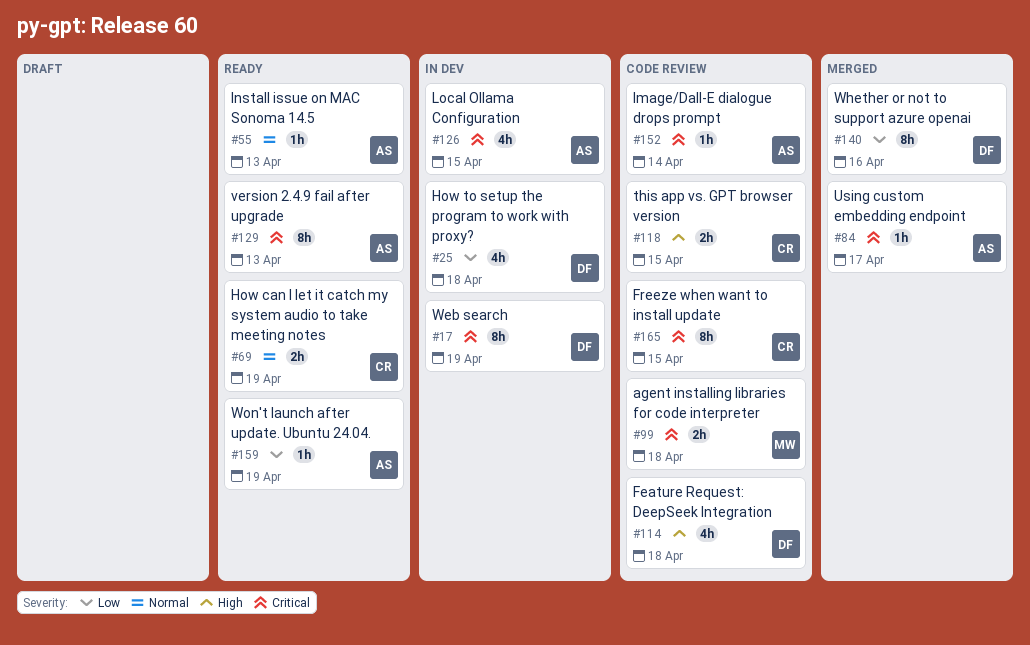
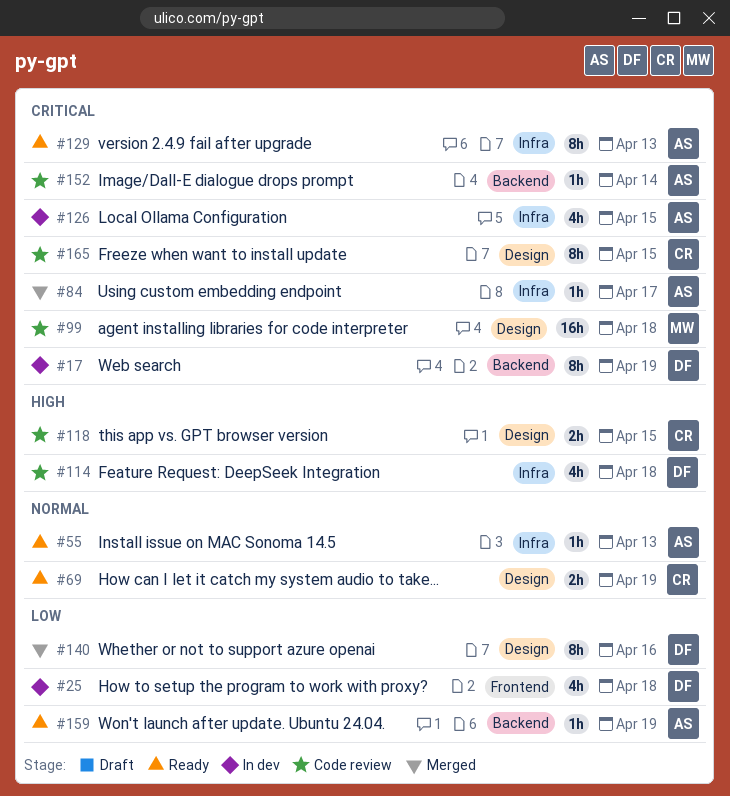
#99, estimate: 2h -> 16h

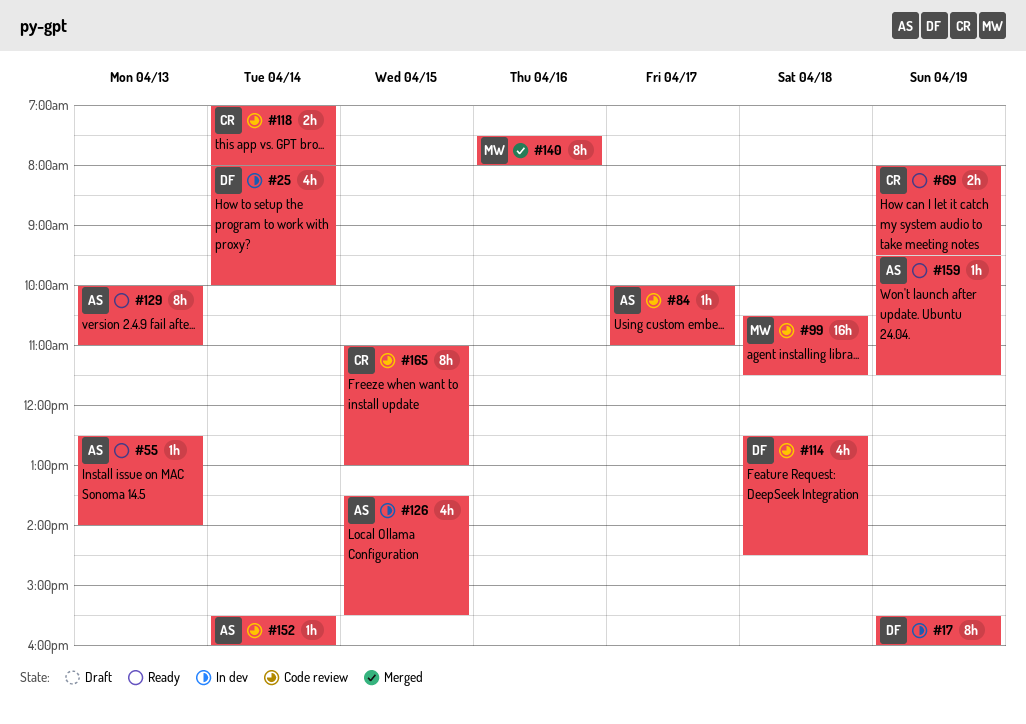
#25, day: Apr 18 -> Apr 14
#84, status: Merged -> Code review
#118, day: Apr 15 -> Apr 14
#140, owner: DF -> MW

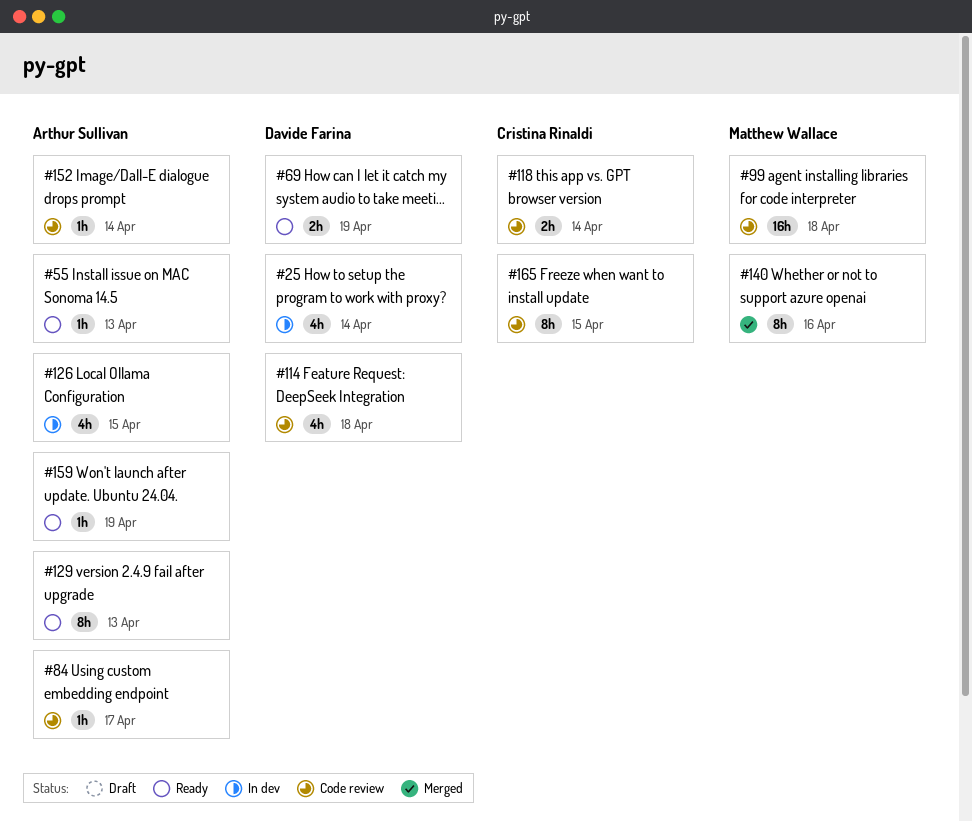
#17: present -> none
#69, owner: Cristina Rinaldi -> Davide Farina

